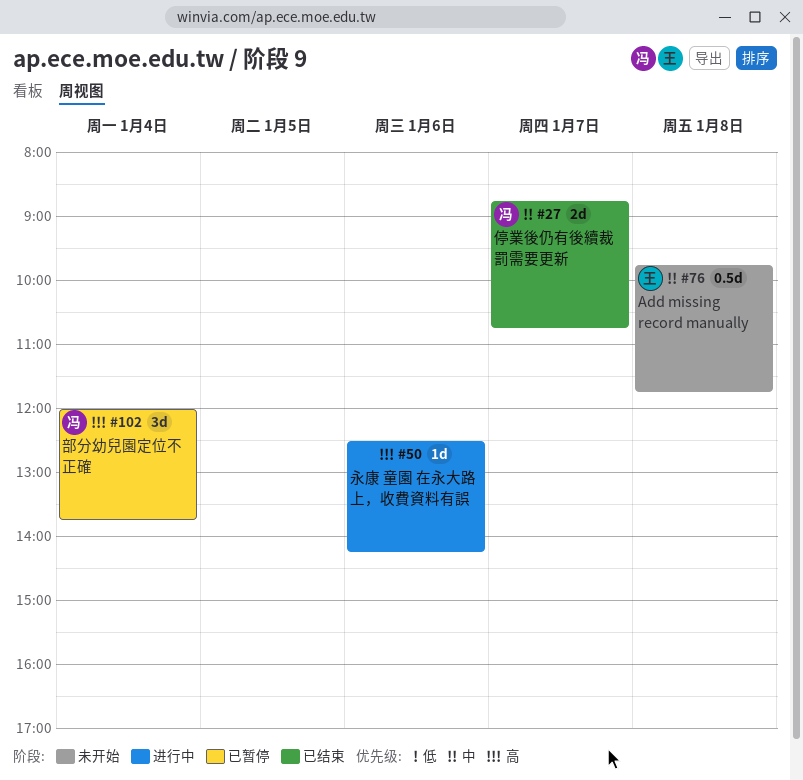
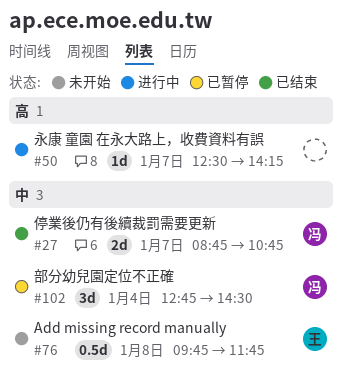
#50, day: Jan 6 -> Jan 7
#102, priority: 高 -> 中
#102, begins: 12:00 -> 12:45
#102, ends: 13:45 -> 14:30

